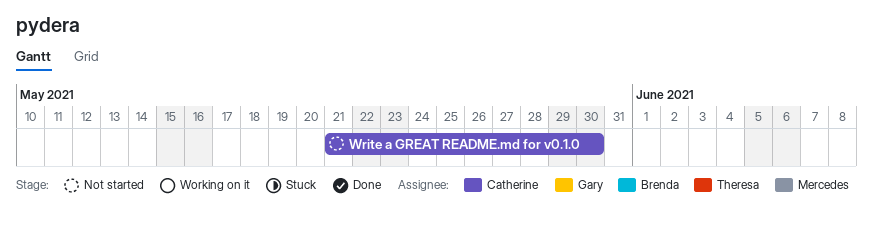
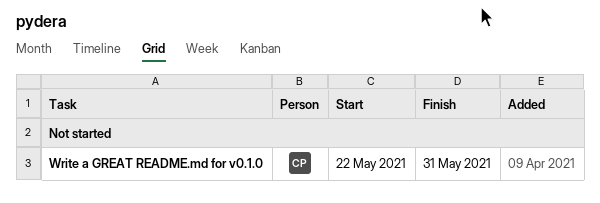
Write a GREAT README.md for v0.1.0, start: May 21 -> May 22
Write a GREAT README.md for v0.1.0, due: May 30 -> May 31

